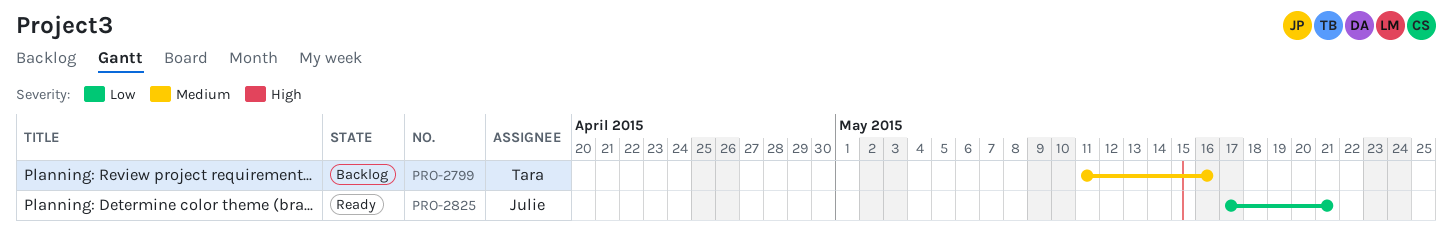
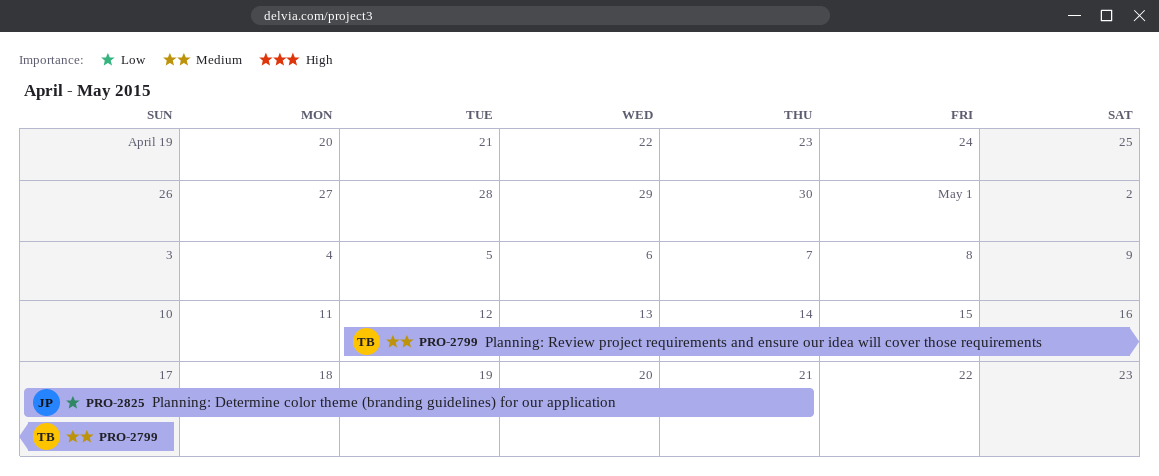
PRO-2799, start: May 11 -> May 12
PRO-2799, due: May 16 -> May 17

